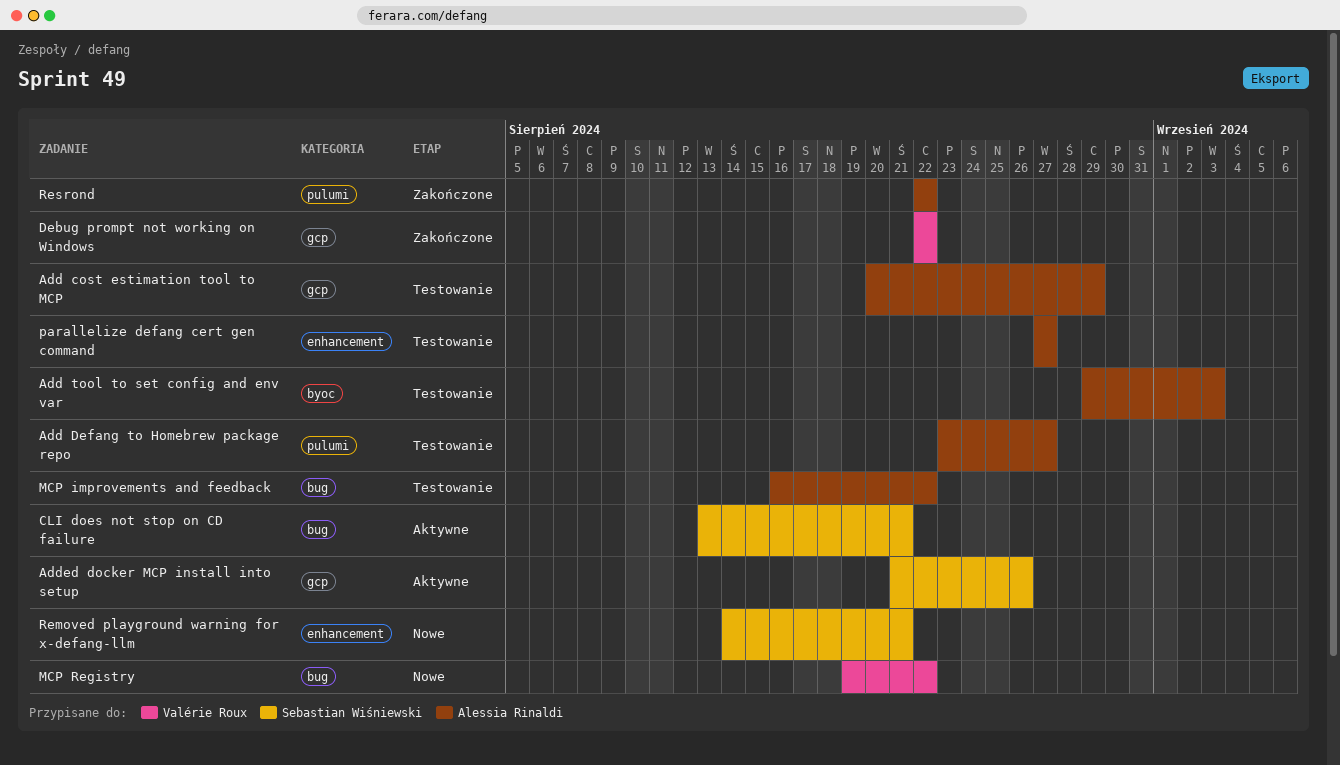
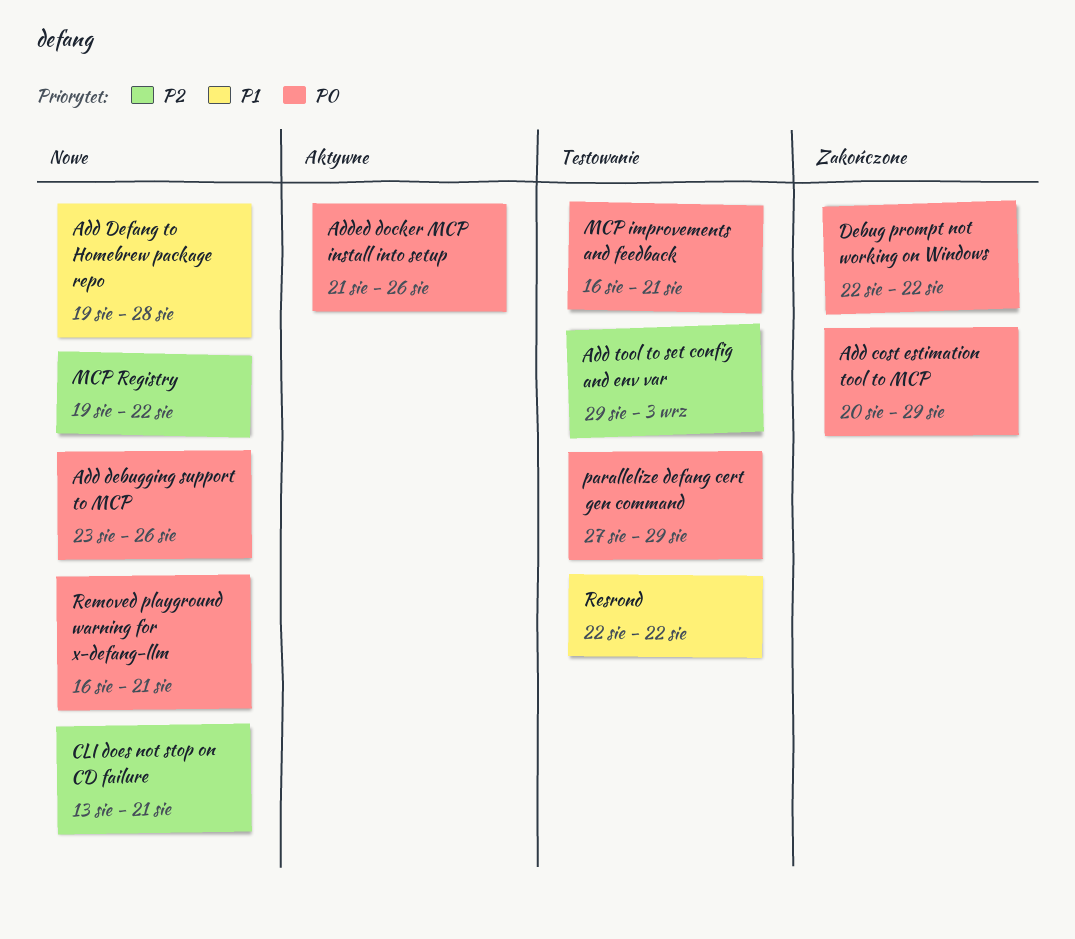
Add cost estimation tool to MCP, status: Testowanie -> Zakończone
Add debugging support to MCP: none -> present
Add Defang to Homebrew package repo, status: Testowanie -> Nowe
Add Defang to Homebrew package repo, start: Aug 23 -> Aug 19
Add Defang to Homebrew package repo, due: Aug 27 -> Aug 28
CLI does not stop on CD failure, status: Aktywne -> Nowe
MCP improvements and feedback, due: Aug 22 -> Aug 21
parallelize defang cert gen command, due: Aug 27 -> Aug 29
Removed playground warning for x-defang-llm, start: Aug 14 -> Aug 16
Resrond, status: Zakończone -> Testowanie

